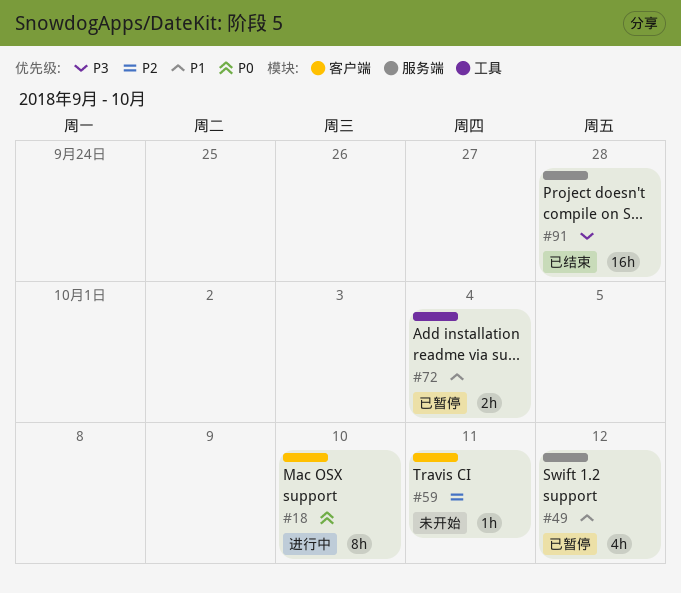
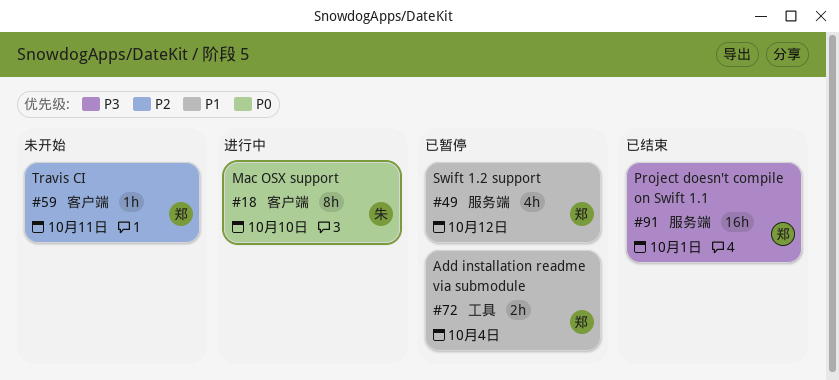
#91, due: Sep 28 -> Oct 1

